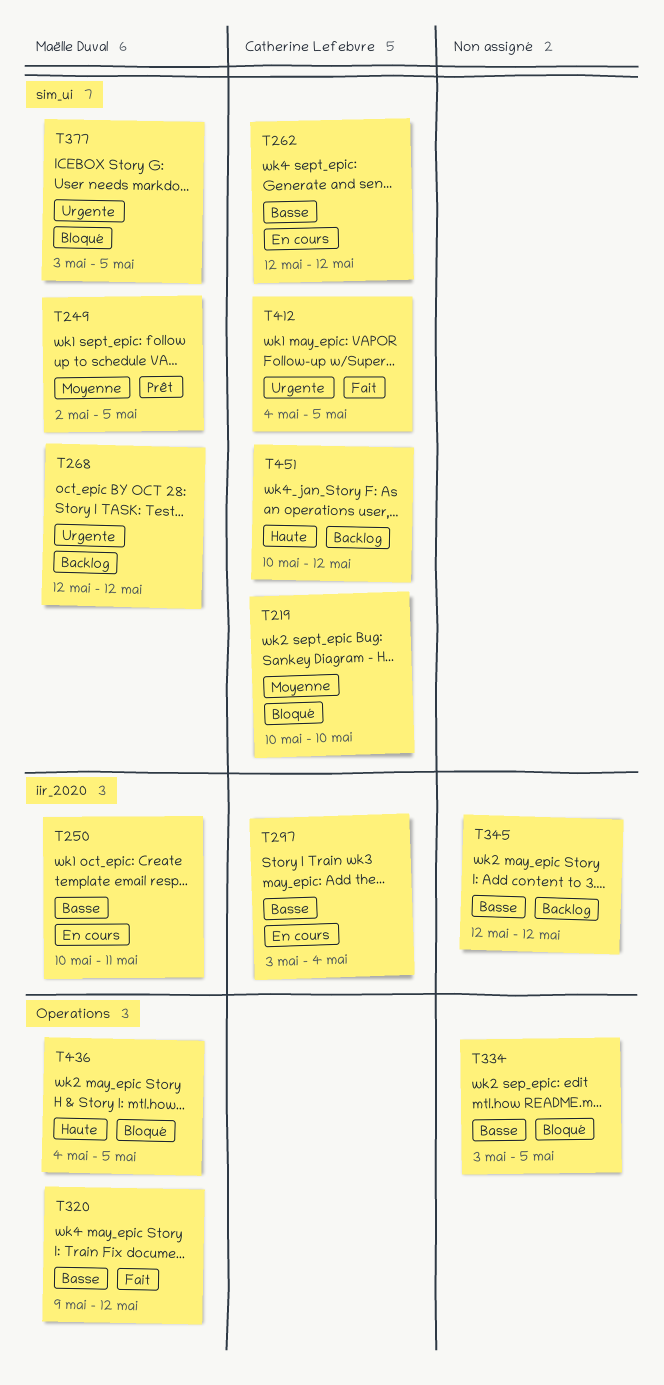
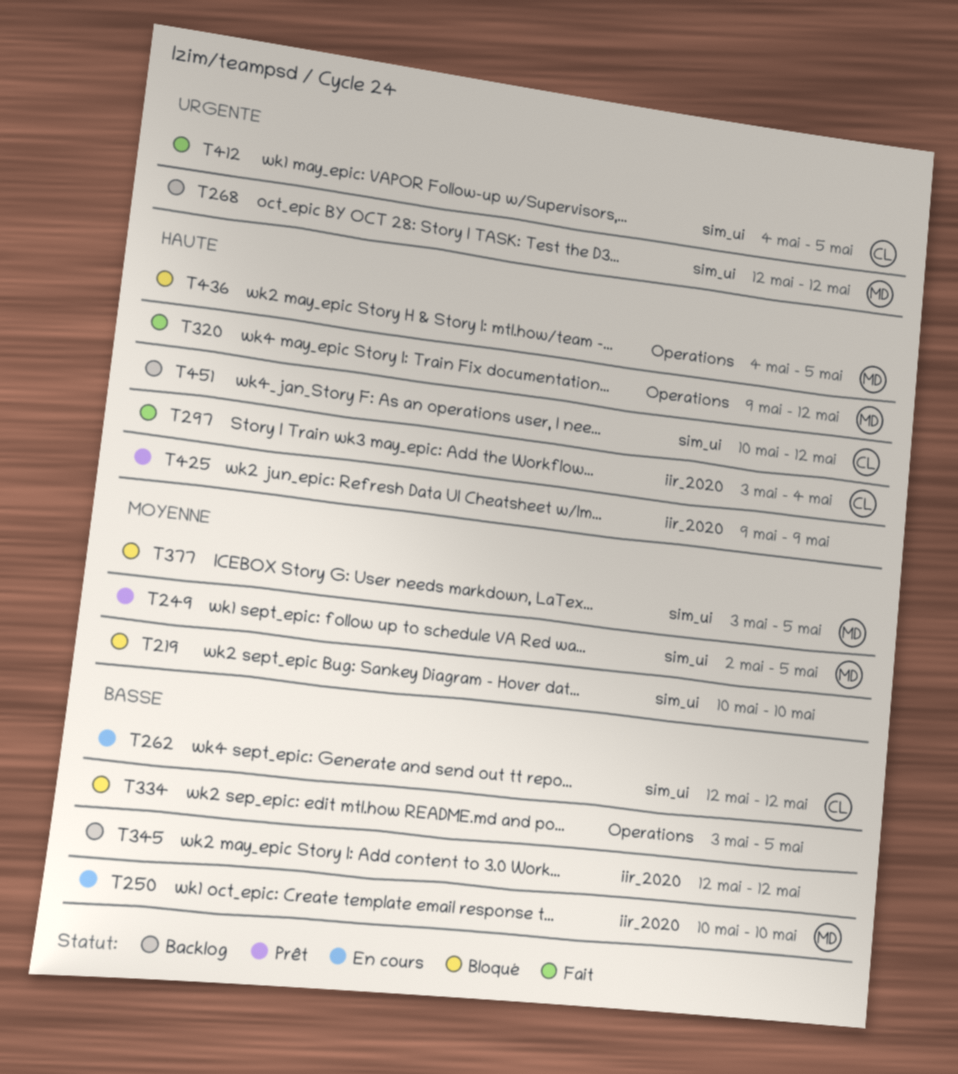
T219, owner: Catherine Lefebvre -> none
T250, due: May 11 -> May 10
T297, status: En cours -> Fait
T297, priority: Basse -> Haute
T320, priority: Basse -> Haute
T377, priority: Urgente -> Moyenne
T425: none -> present

